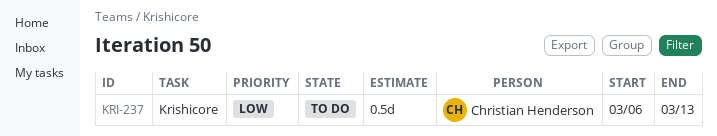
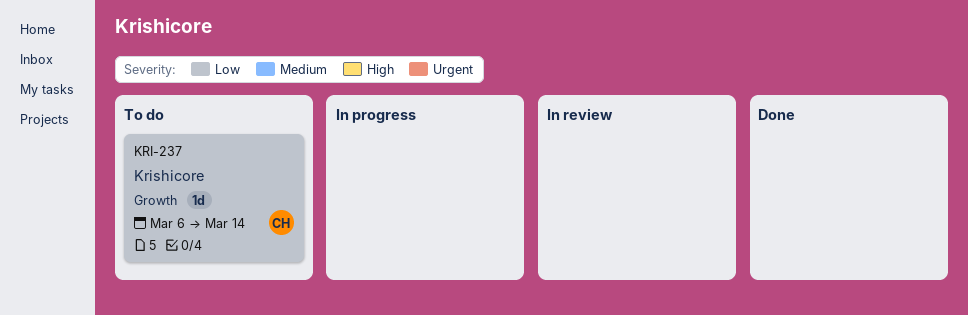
KRI-237, estimate: 0.5d -> 1d
KRI-237, due: Mar 13 -> Mar 14

